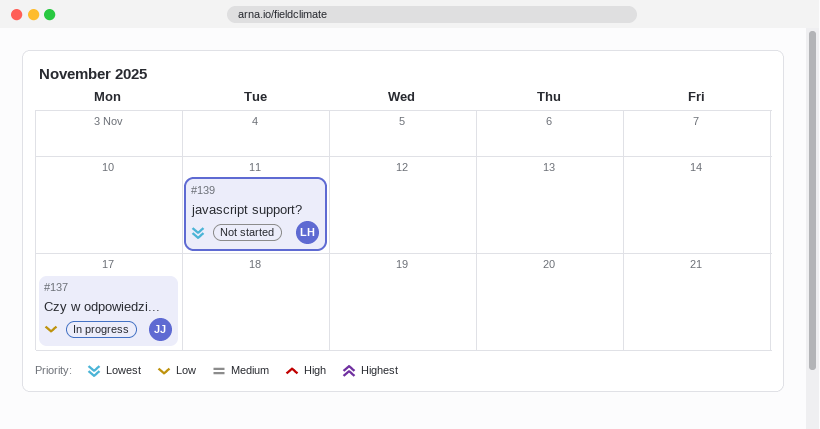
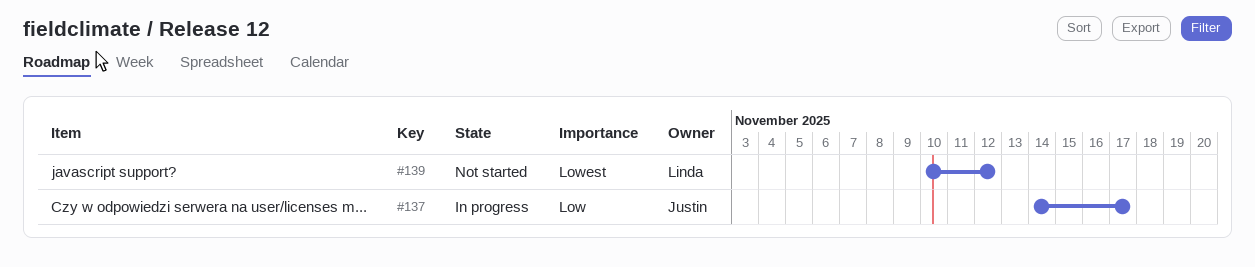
#139, due: Nov 11 -> Nov 12

